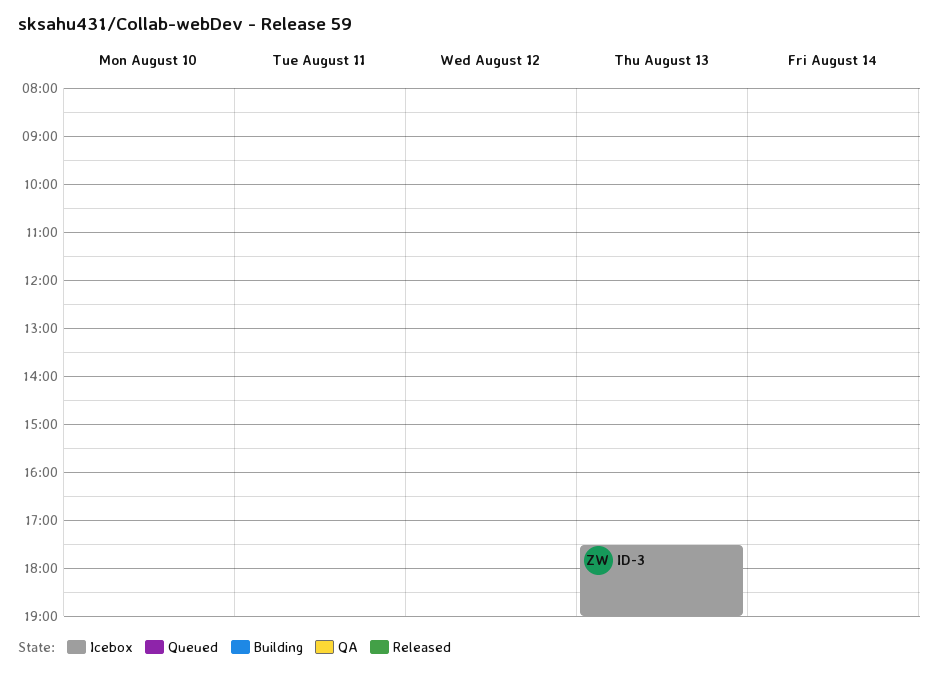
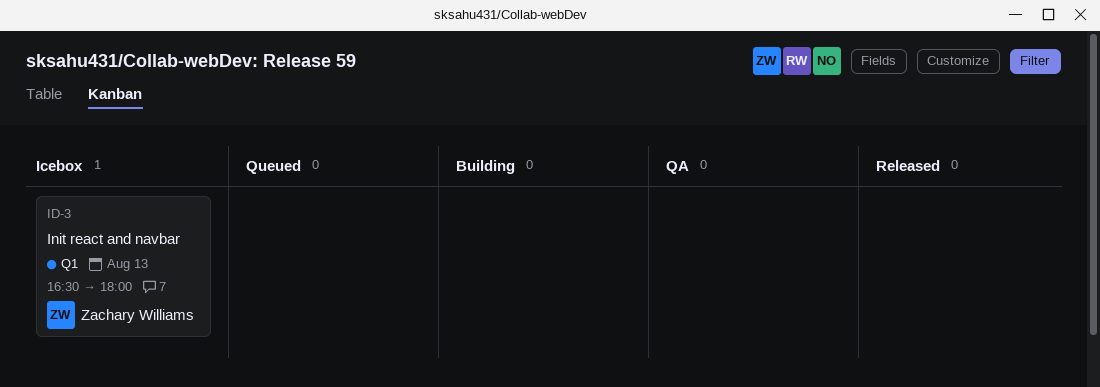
ID-3, begins: 17:30 -> 16:30
ID-3, ends: 19:00 -> 18:00

